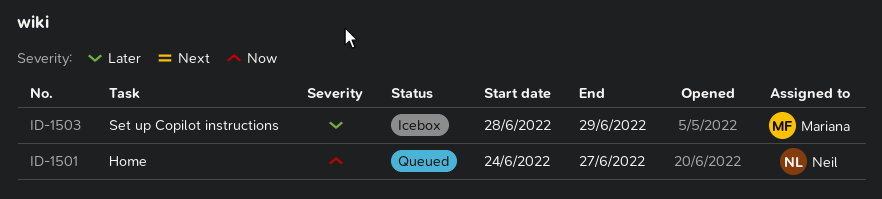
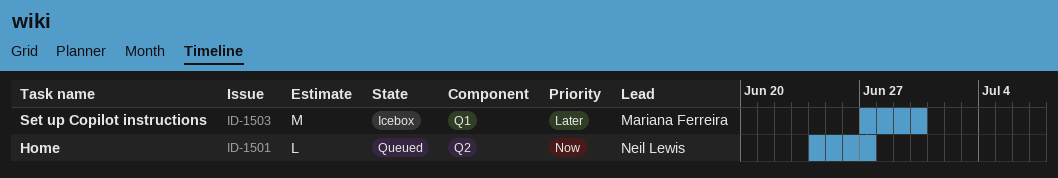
ID-1503, start: Jun 28 -> Jun 27
ID-1503, due: Jun 29 -> Jun 30

